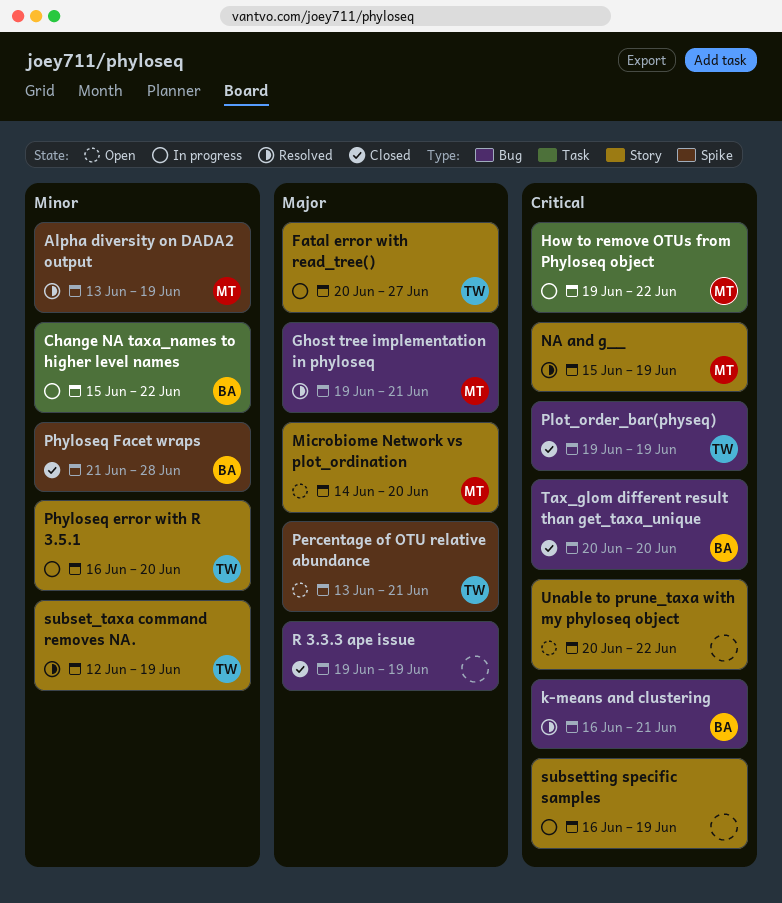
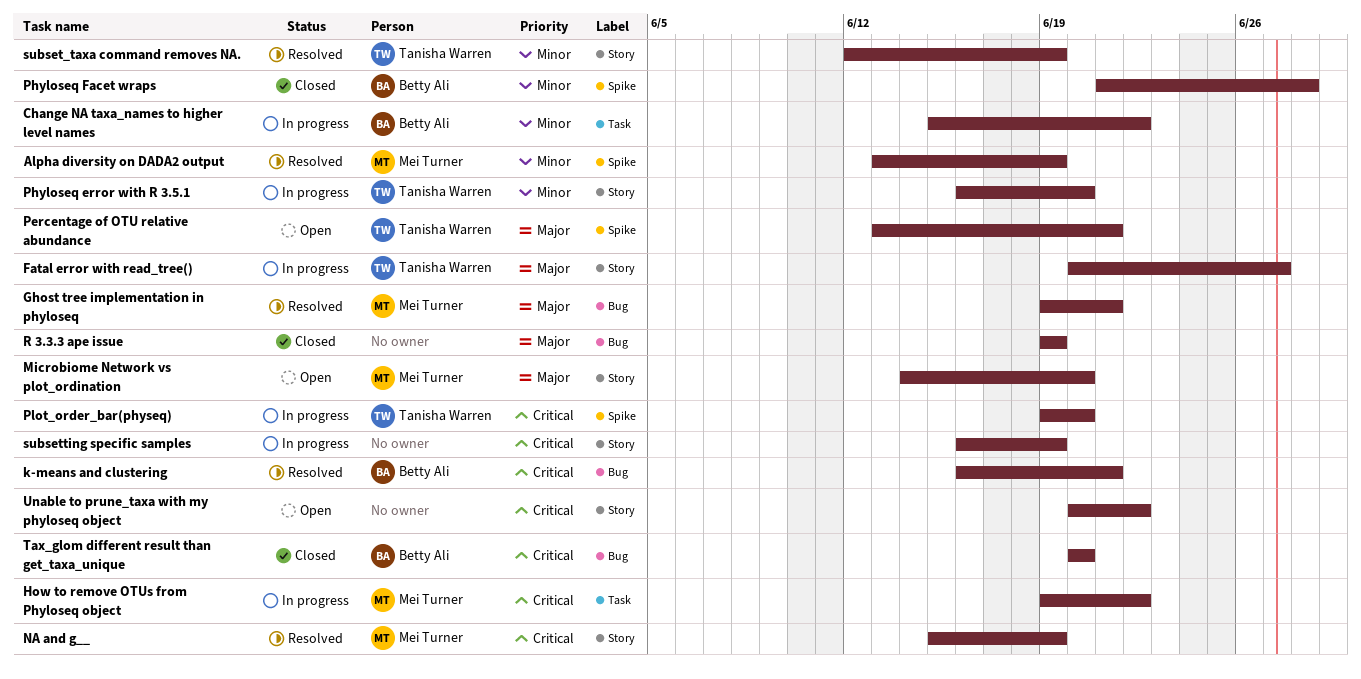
Plot_order_bar(physeq), status: Closed -> In progress
Plot_order_bar(physeq), label: Bug -> Spike
Plot_order_bar(physeq), due: Jun 19 -> Jun 20

